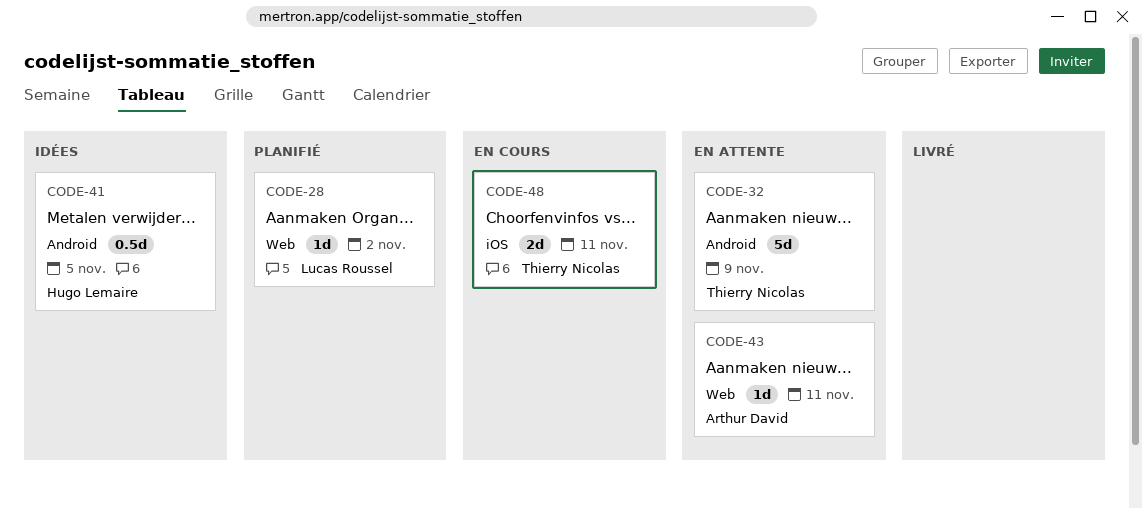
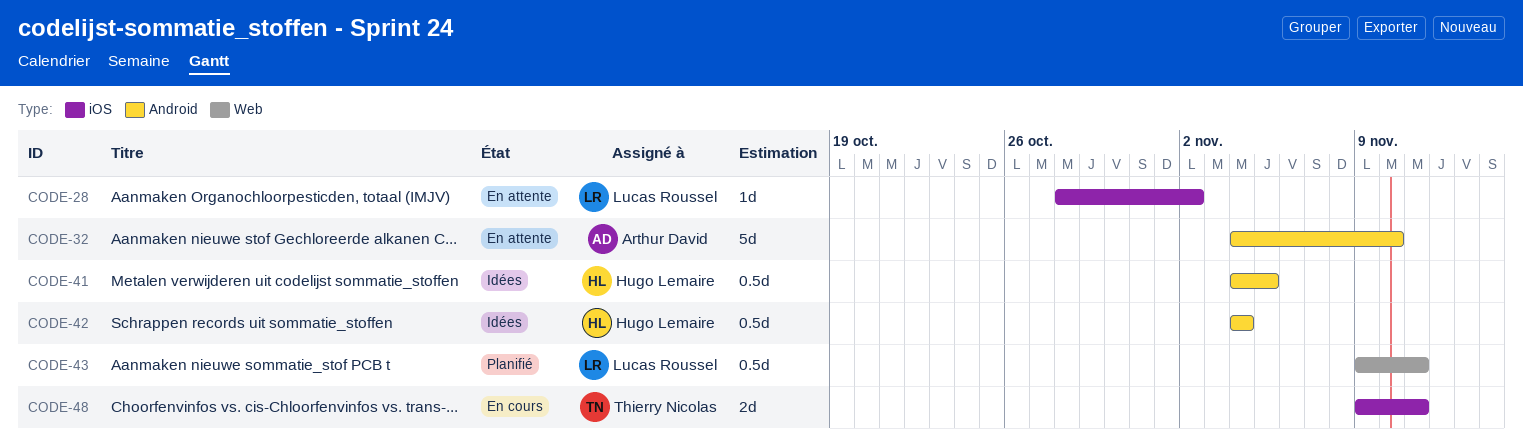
CODE-28, status: Planifié -> En attente
CODE-28, label: Web -> iOS
CODE-32, owner: Thierry Nicolas -> Arthur David
CODE-32, due: Nov 9 -> Nov 10
CODE-42: none -> present
CODE-43, status: En attente -> Planifié
CODE-43, owner: Arthur David -> Lucas Roussel
CODE-43, estimate: 1d -> 0.5d

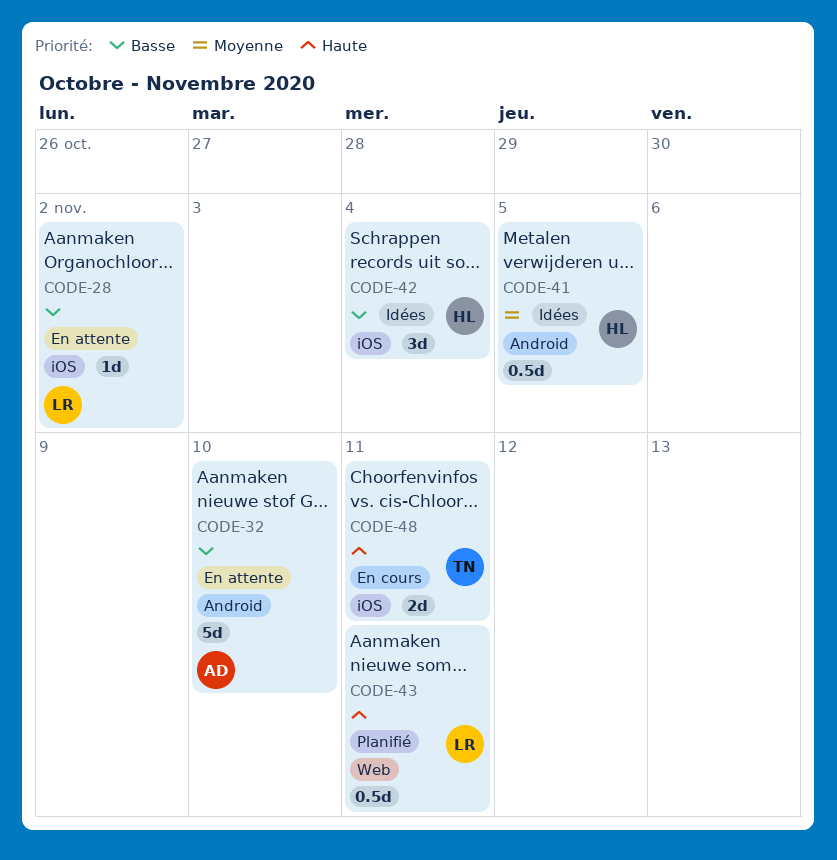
CODE-42, label: Android -> iOS
CODE-42, estimate: 0.5d -> 3d

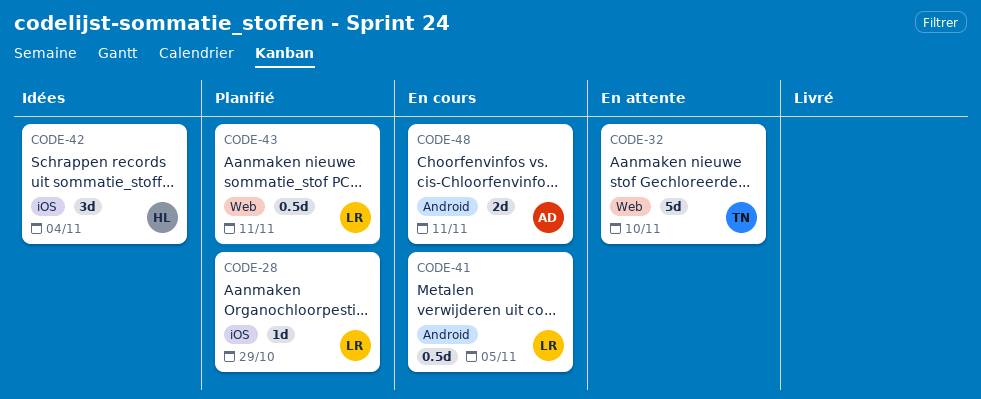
CODE-28, status: En attente -> Planifié
CODE-28, due: Nov 2 -> Oct 29
CODE-32, owner: AD -> TN
CODE-32, label: Android -> Web
CODE-41, status: Idées -> En cours
CODE-41, owner: HL -> LR
CODE-48, owner: TN -> AD
CODE-48, label: iOS -> Android

